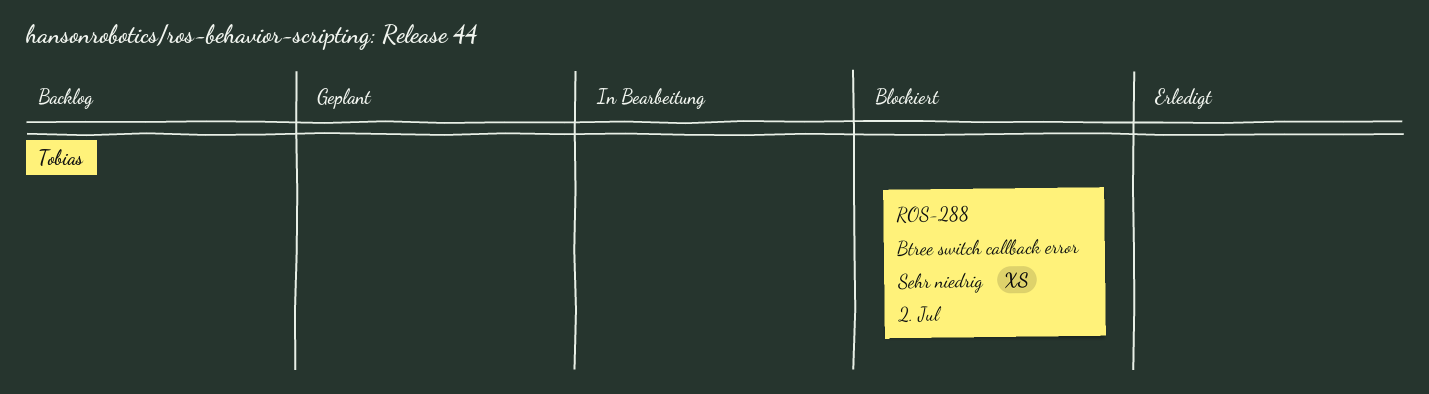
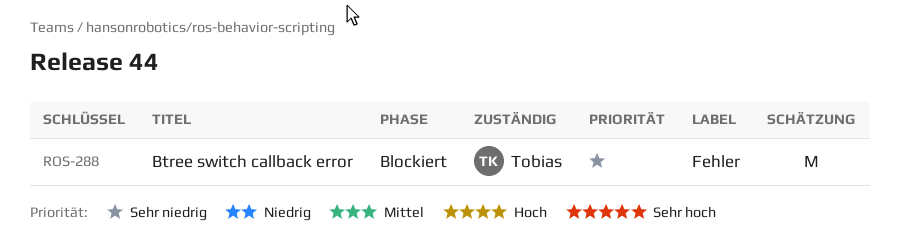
ROS-288, estimate: XS -> M

